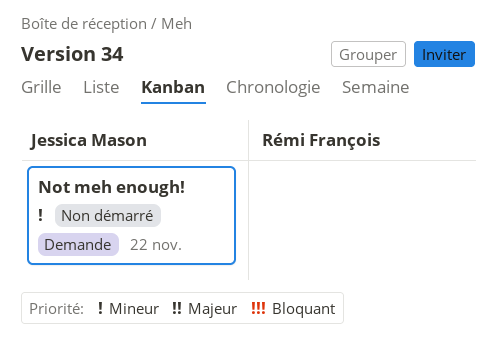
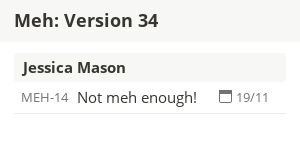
Not meh enough!, due: Nov 22 -> Nov 19

